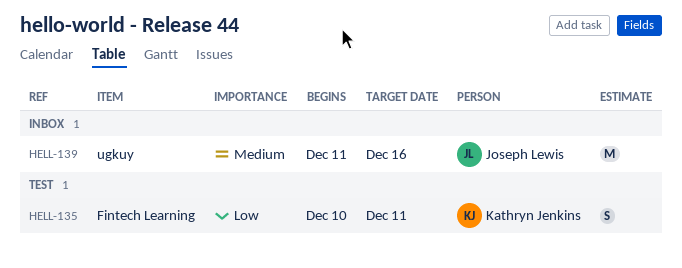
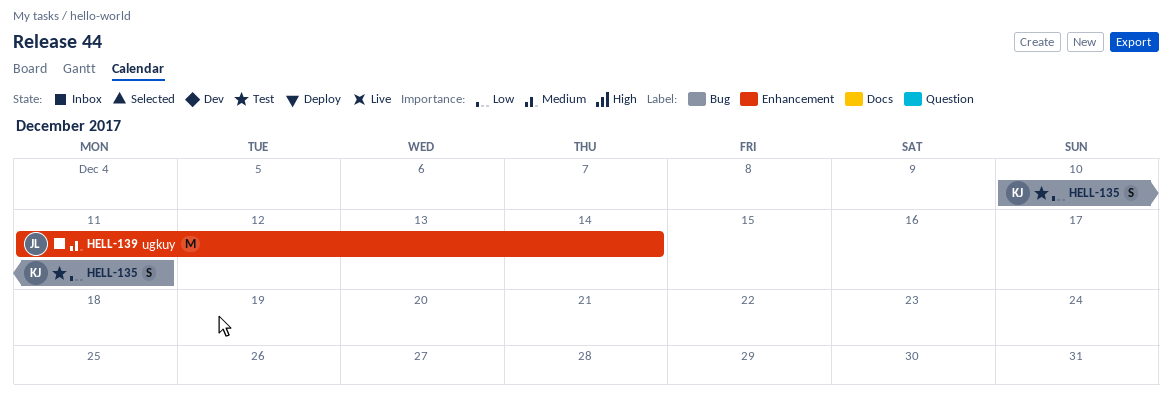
HELL-139, due: Dec 16 -> Dec 14

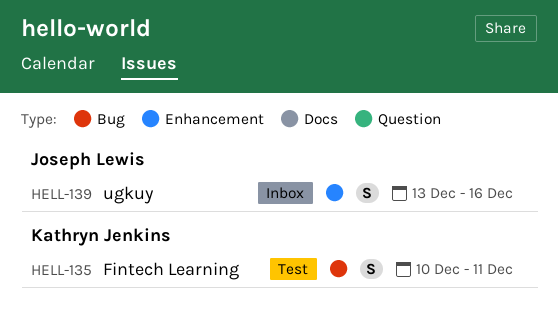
HELL-139, estimate: M -> S
HELL-139, start: Dec 11 -> Dec 13
HELL-139, due: Dec 14 -> Dec 16

